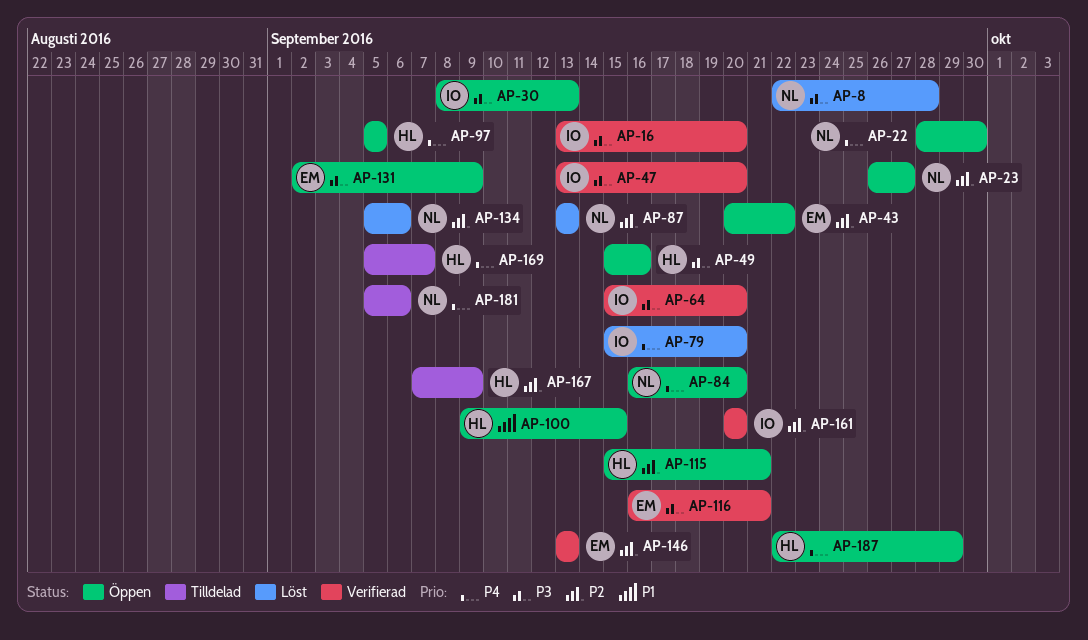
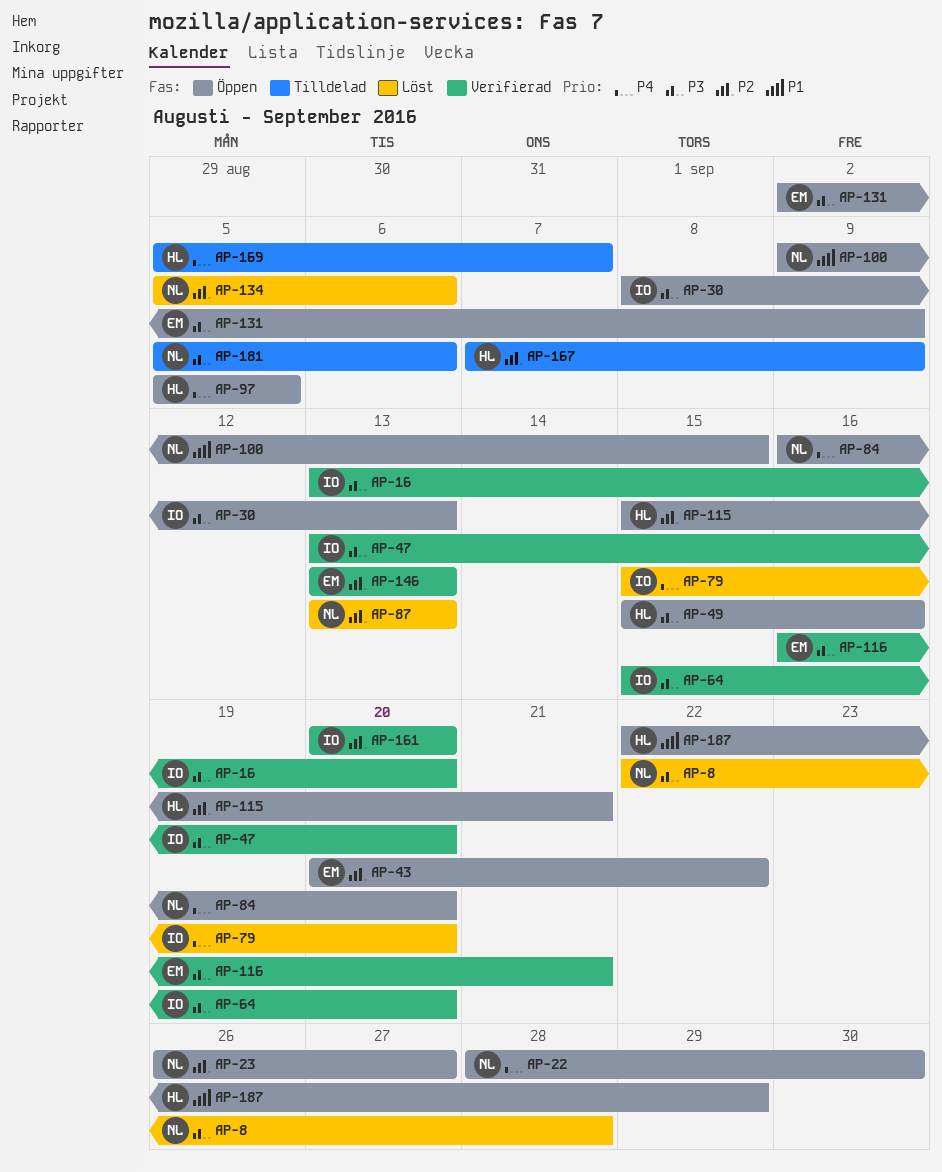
AP-100, owner: HL -> NL
AP-181, priority: P4 -> P3
AP-187, priority: P4 -> P1

